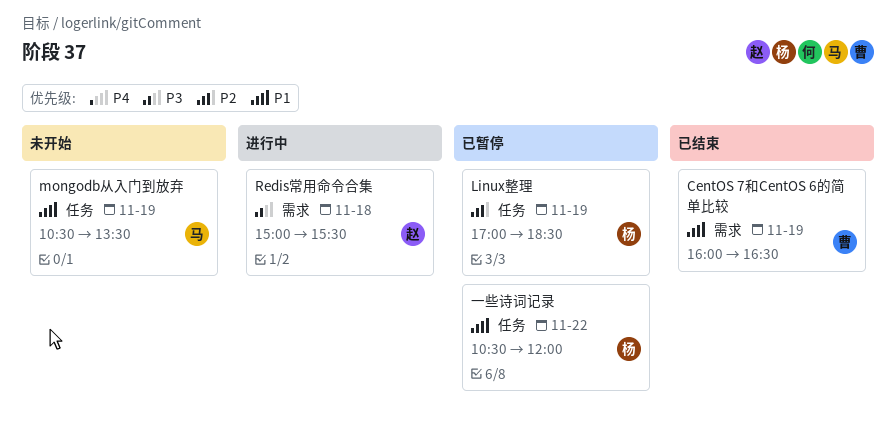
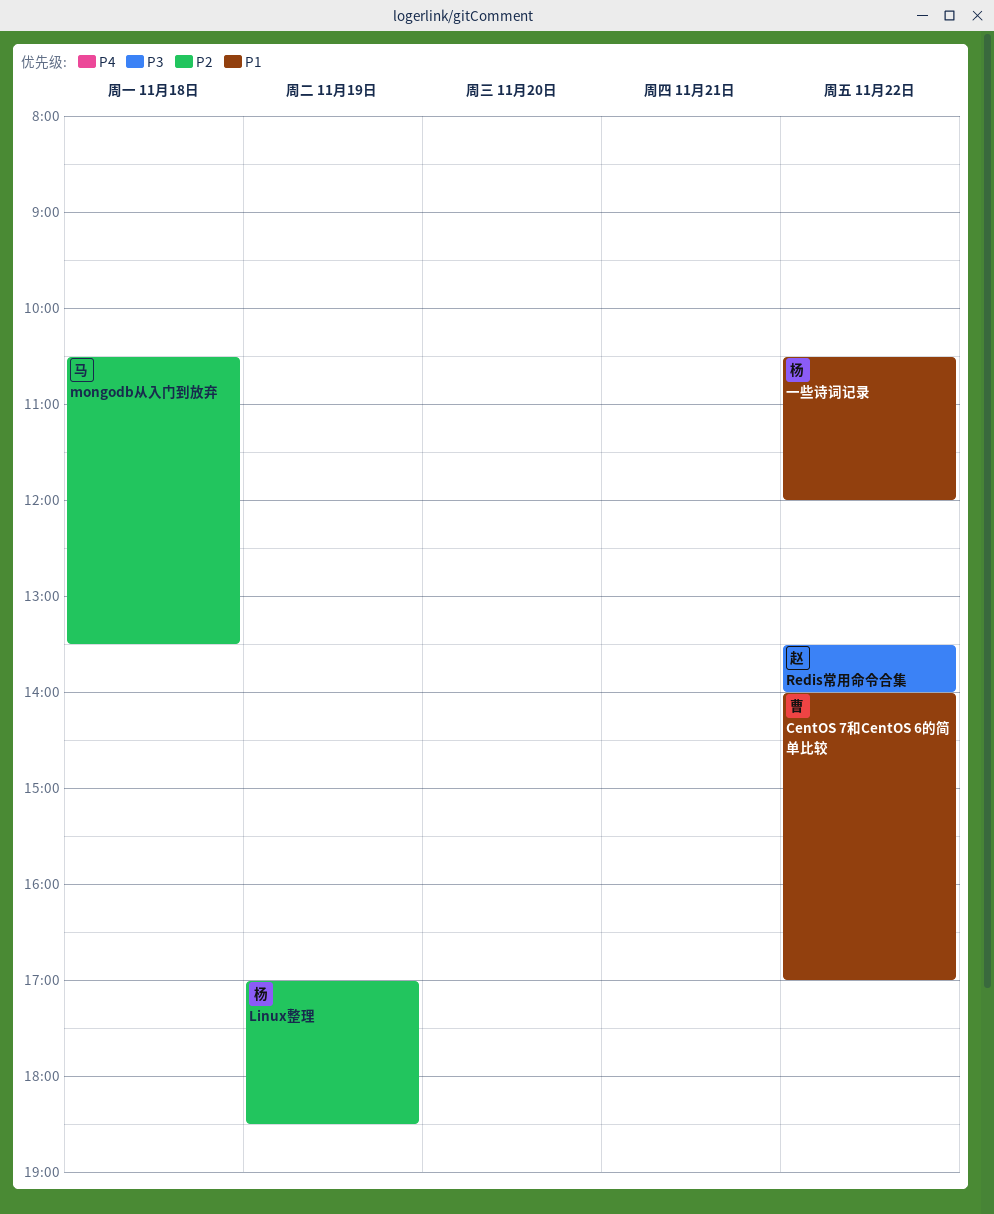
CentOS 7和CentOS 6的简单比较, day: Nov 19 -> Nov 22
CentOS 7和CentOS 6的简单比较, begins: 16:00 -> 14:00
CentOS 7和CentOS 6的简单比较, ends: 16:30 -> 17:00
mongodb从入门到放弃, priority: P1 -> P2
mongodb从入门到放弃, day: Nov 19 -> Nov 18
Redis常用命令合集, day: Nov 18 -> Nov 22
Redis常用命令合集, begins: 15:00 -> 13:30
Redis常用命令合集, ends: 15:30 -> 14:00

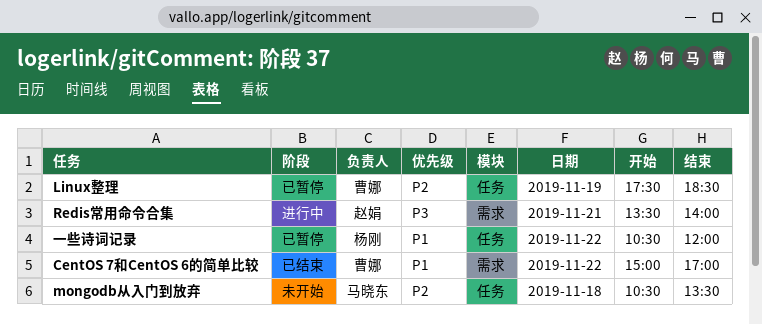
CentOS 7和CentOS 6的简单比较, begins: 14:00 -> 15:00
Linux整理, owner: 杨刚 -> 曹娜
Linux整理, begins: 17:00 -> 17:30
Redis常用命令合集, day: Nov 22 -> Nov 21

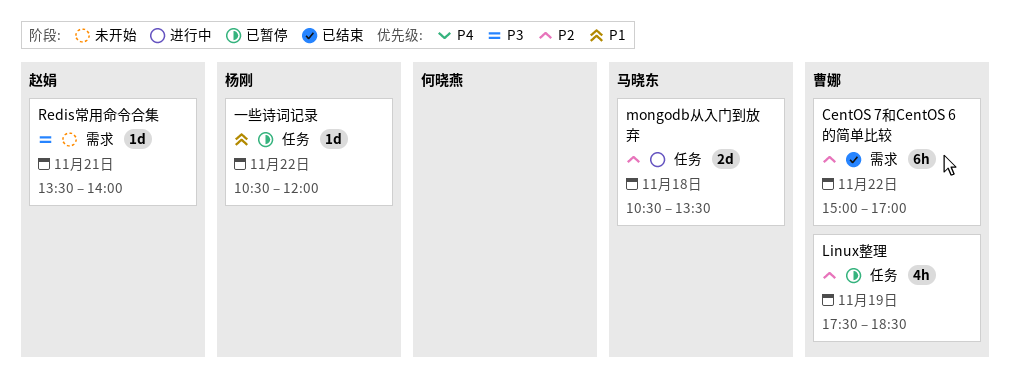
CentOS 7和CentOS 6的简单比较, priority: P1 -> P2
mongodb从入门到放弃, status: 未开始 -> 进行中
Redis常用命令合集, status: 进行中 -> 未开始

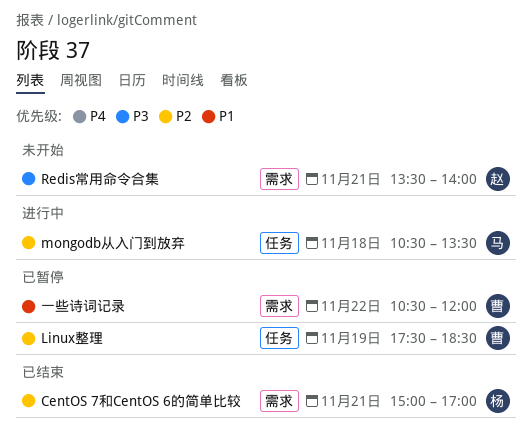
CentOS 7和CentOS 6的简单比较, owner: 曹娜 -> 杨刚
CentOS 7和CentOS 6的简单比较, day: Nov 22 -> Nov 21
一些诗词记录, owner: 杨刚 -> 曹娜
一些诗词记录, label: 任务 -> 需求

